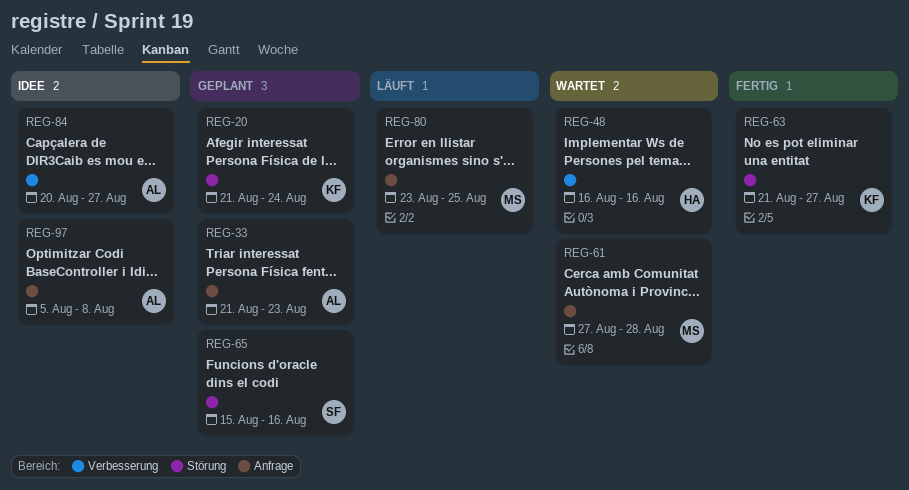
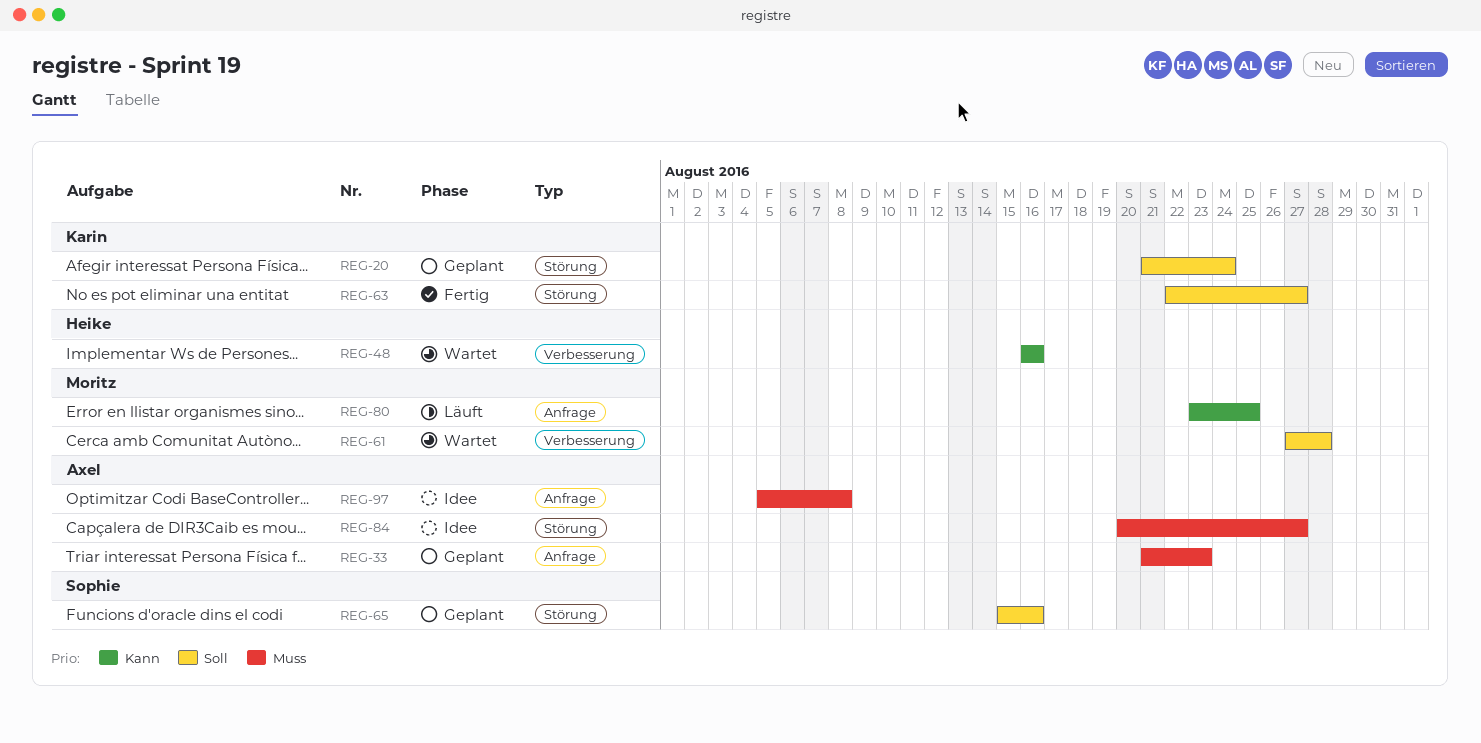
REG-61, label: Anfrage -> Verbesserung
REG-63, start: Aug 21 -> Aug 22
REG-84, label: Verbesserung -> Störung

